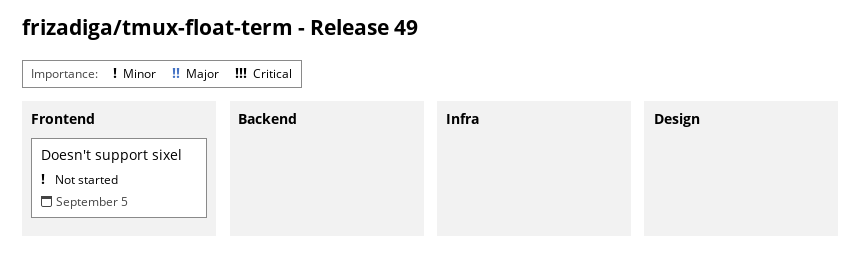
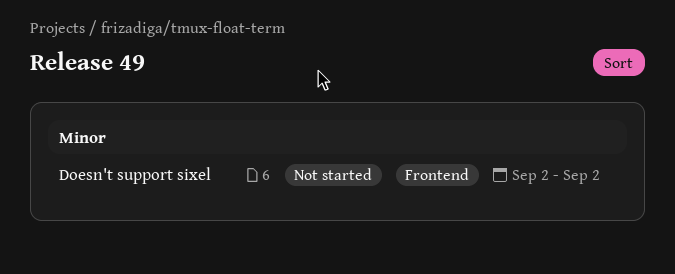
Doesn't support sixel, due: Sep 5 -> Sep 2

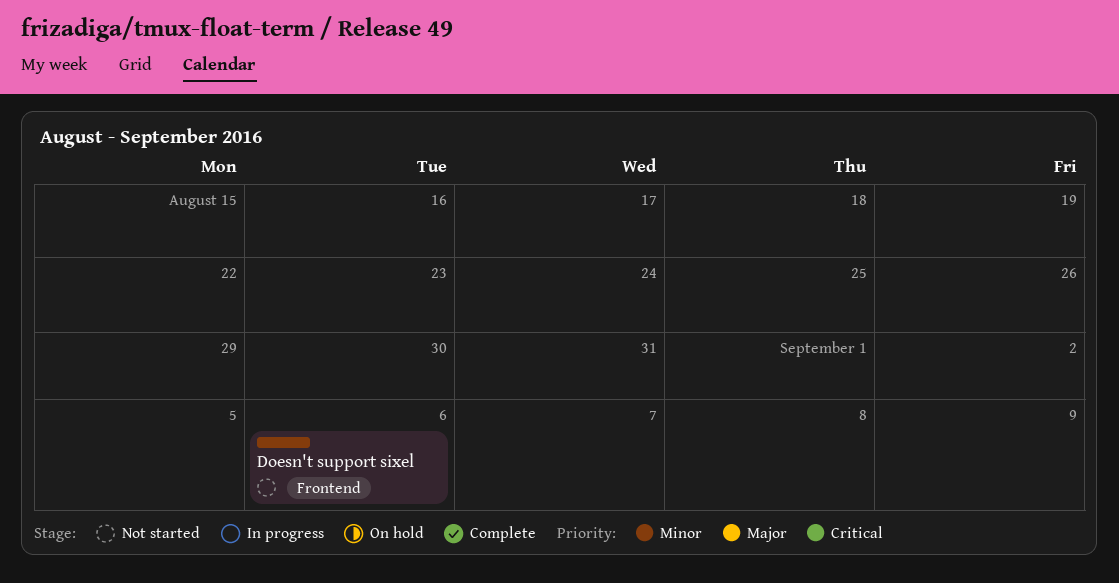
Doesn't support sixel, due: Sep 2 -> Sep 6

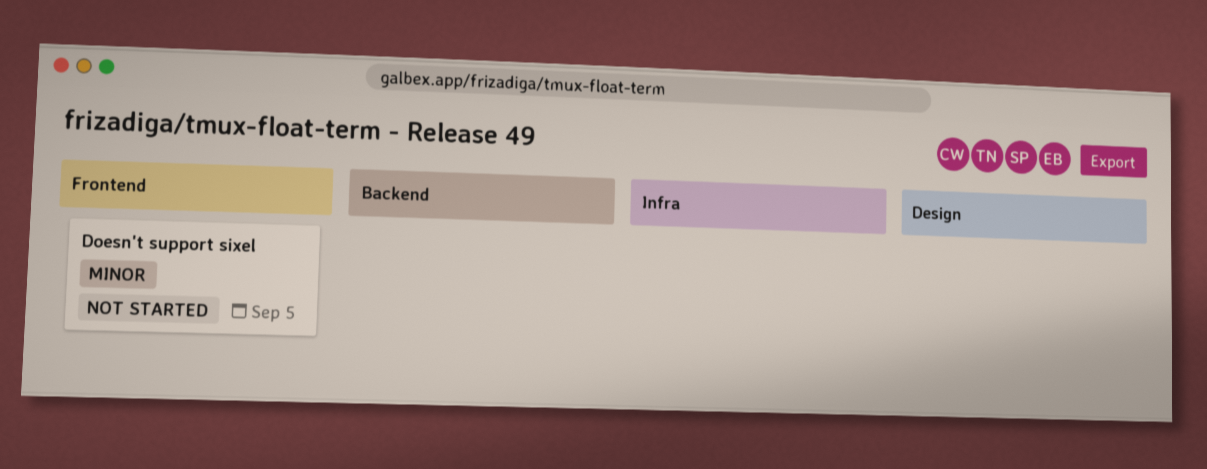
Doesn't support sixel, due: Sep 6 -> Sep 5

